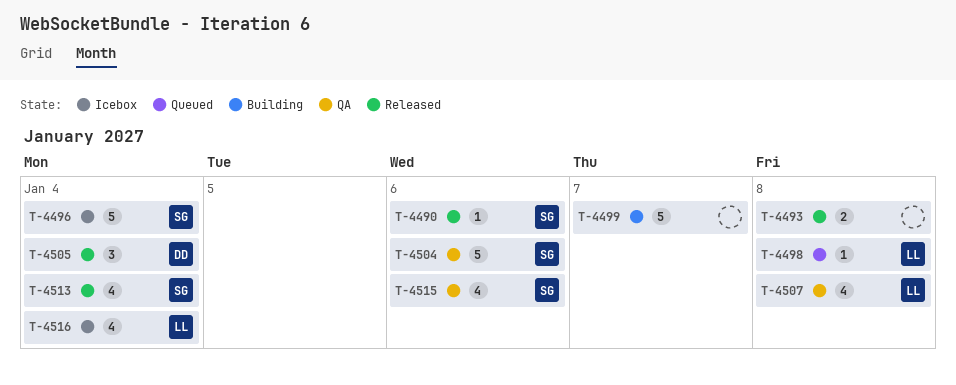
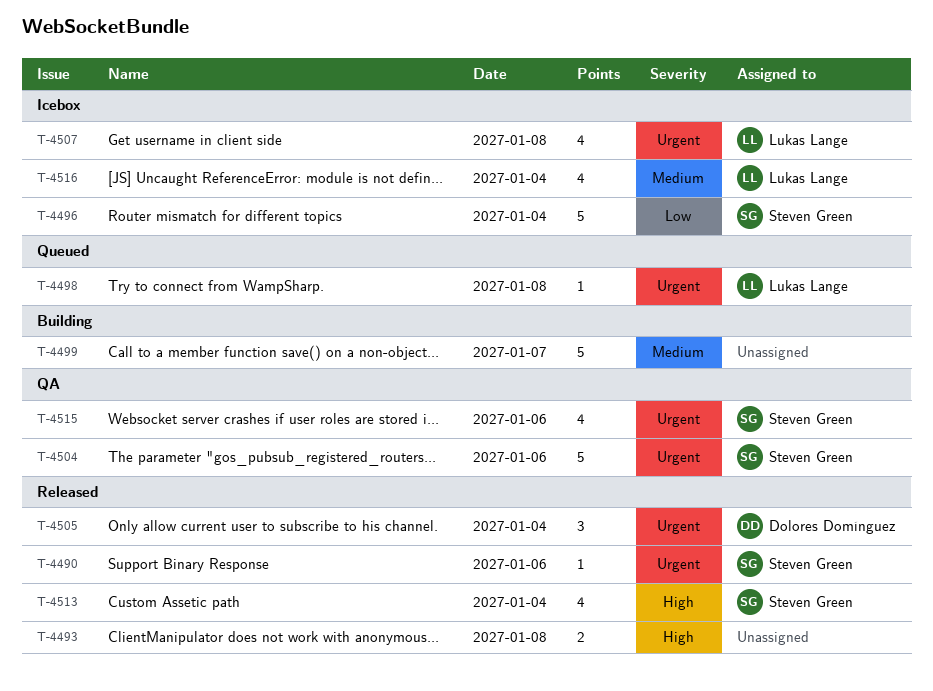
T-4507, status: QA -> Icebox

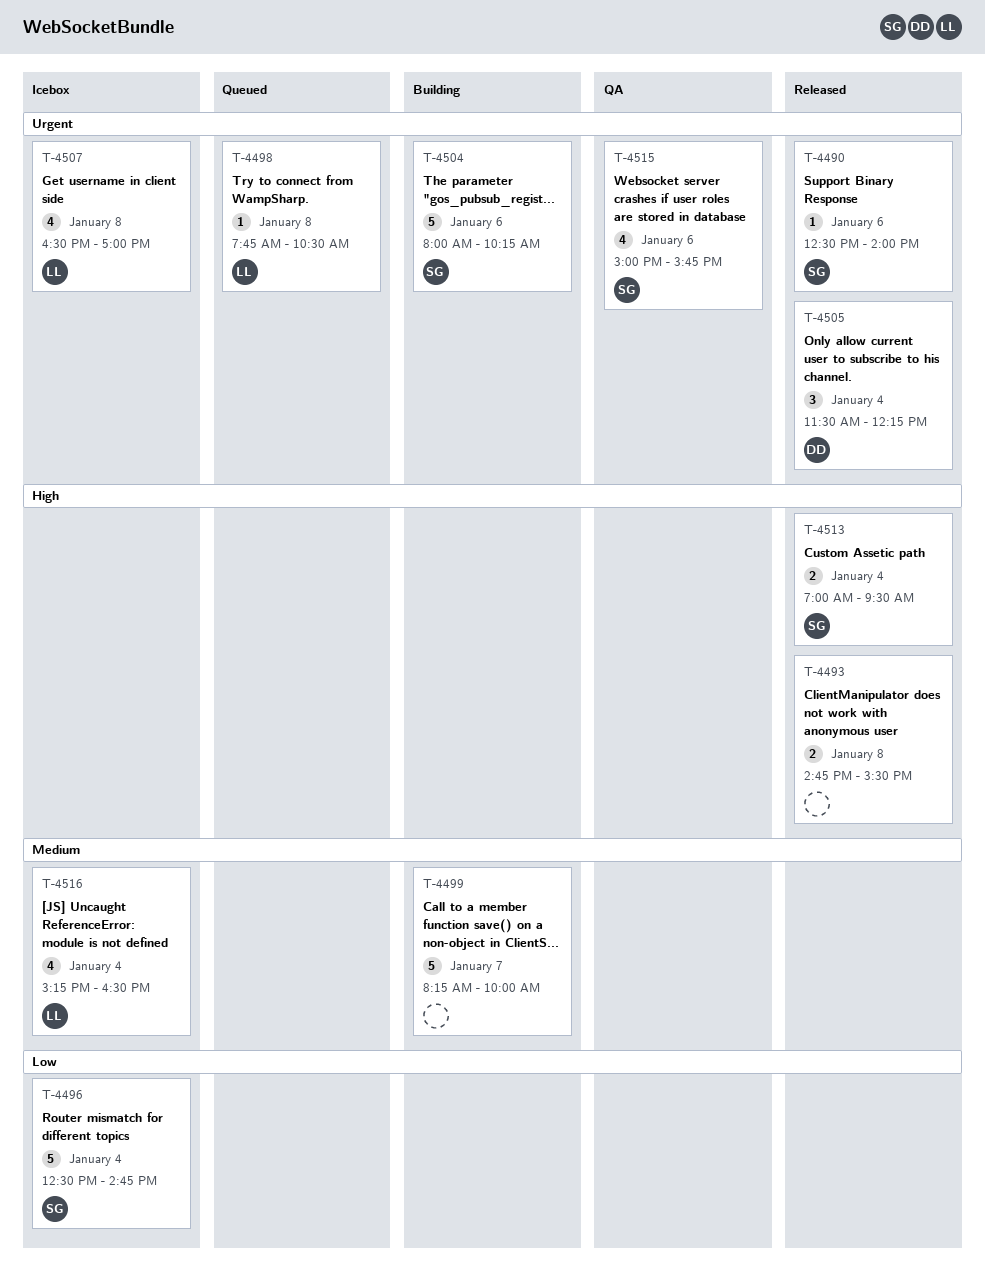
T-4504, status: QA -> Building
T-4513, estimate: 4 -> 2

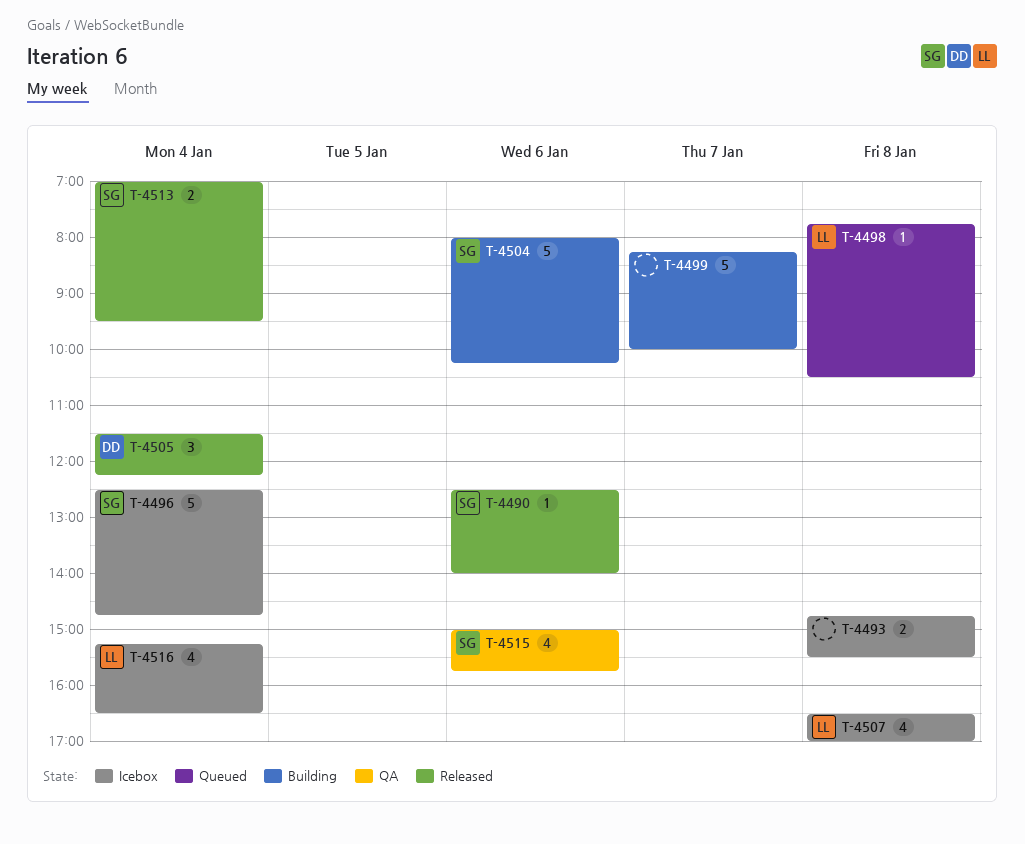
T-4493, status: Released -> Icebox

